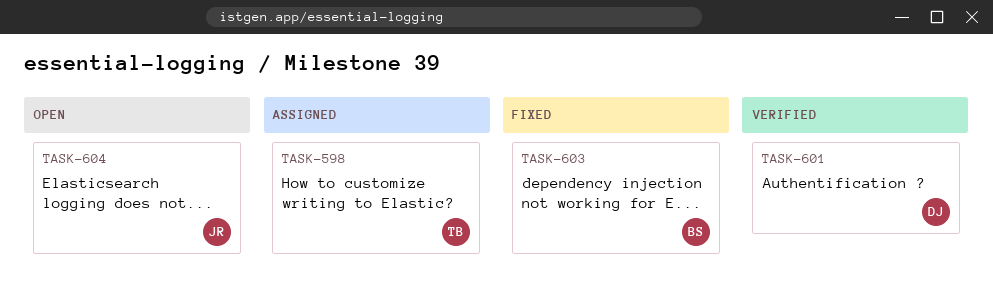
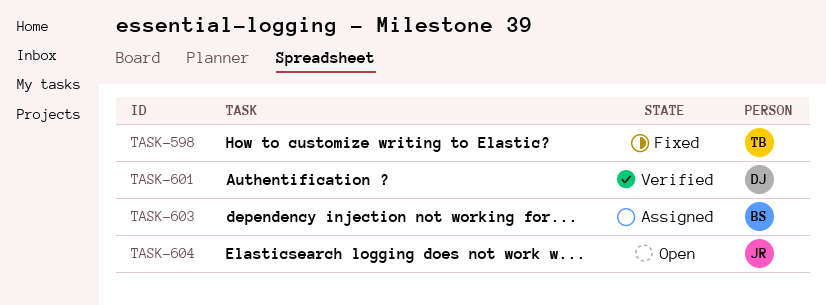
TASK-598, status: Assigned -> Fixed
TASK-603, status: Fixed -> Assigned

